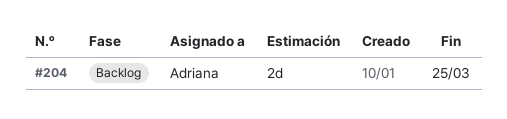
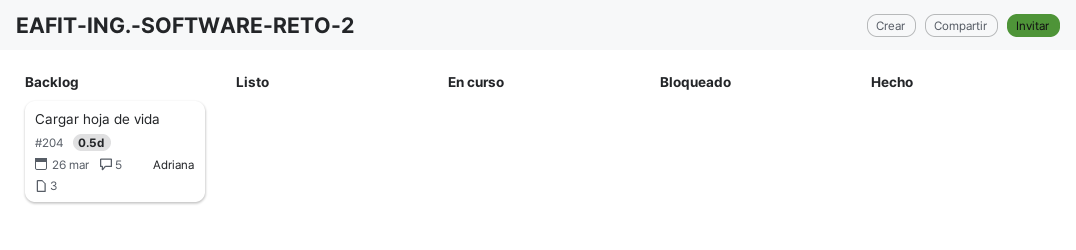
#204, estimate: 2d -> 0.5d
#204, due: Mar 25 -> Mar 26

